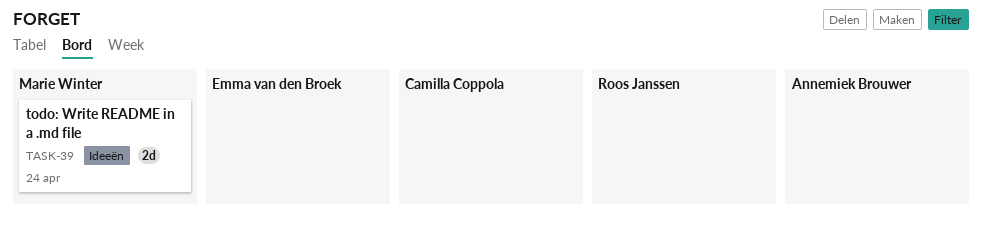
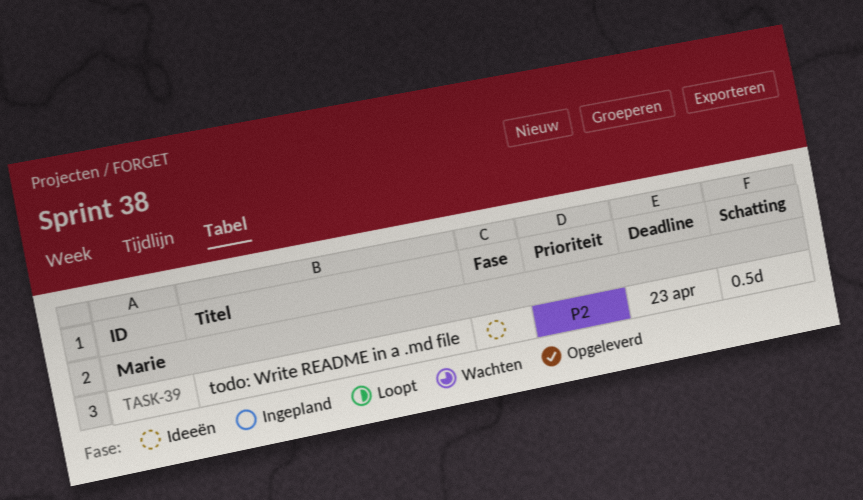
TASK-39, estimate: 2d -> 0.5d
TASK-39, due: Apr 24 -> Apr 23

